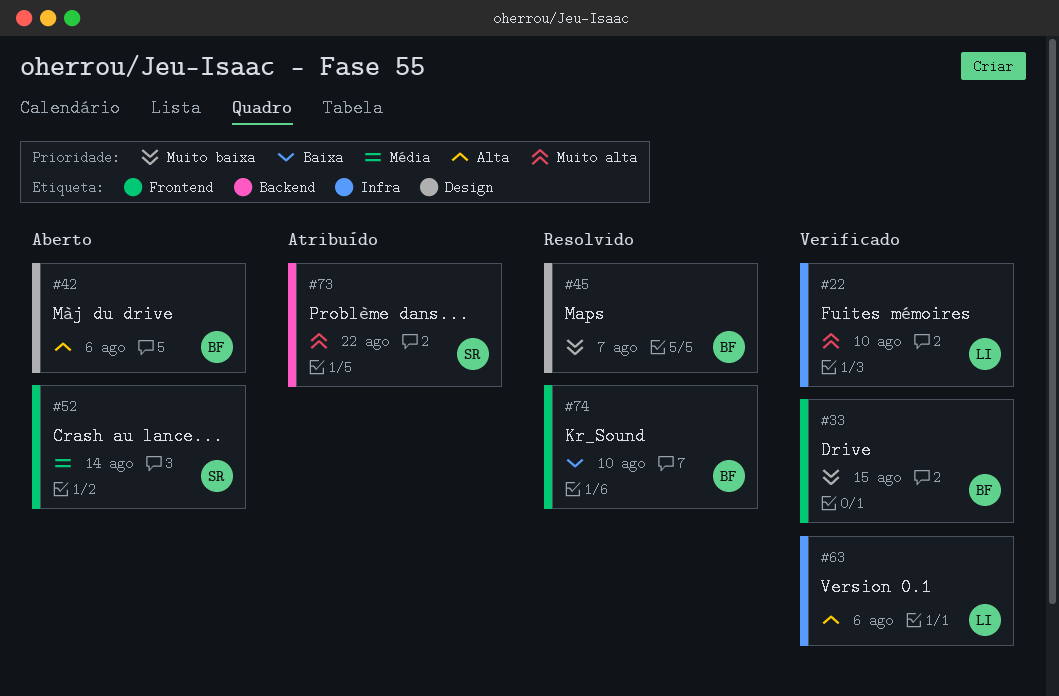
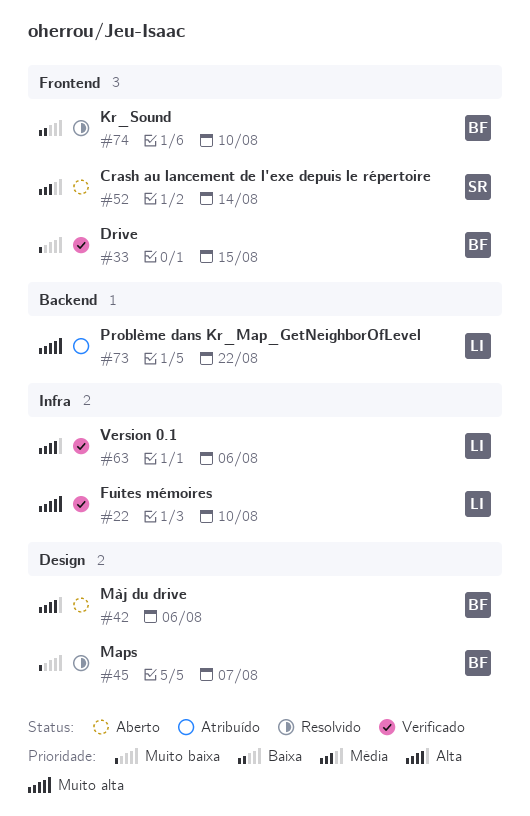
#73, owner: SR -> LI

